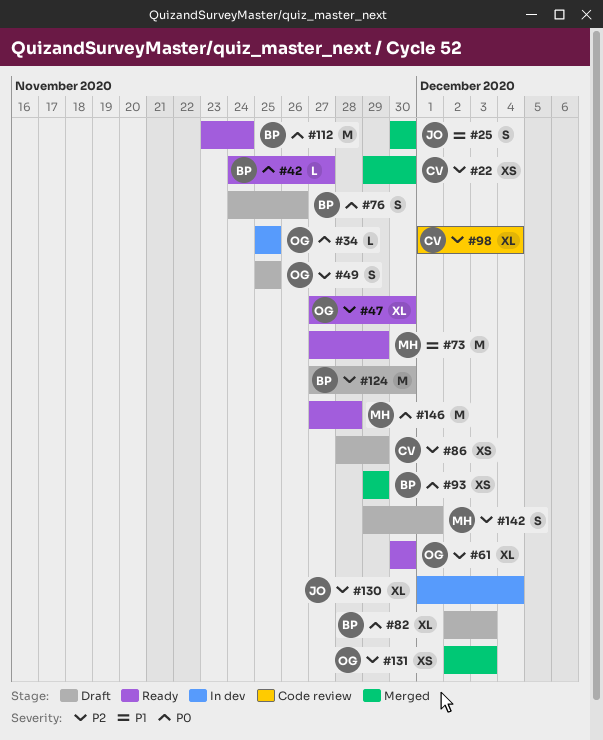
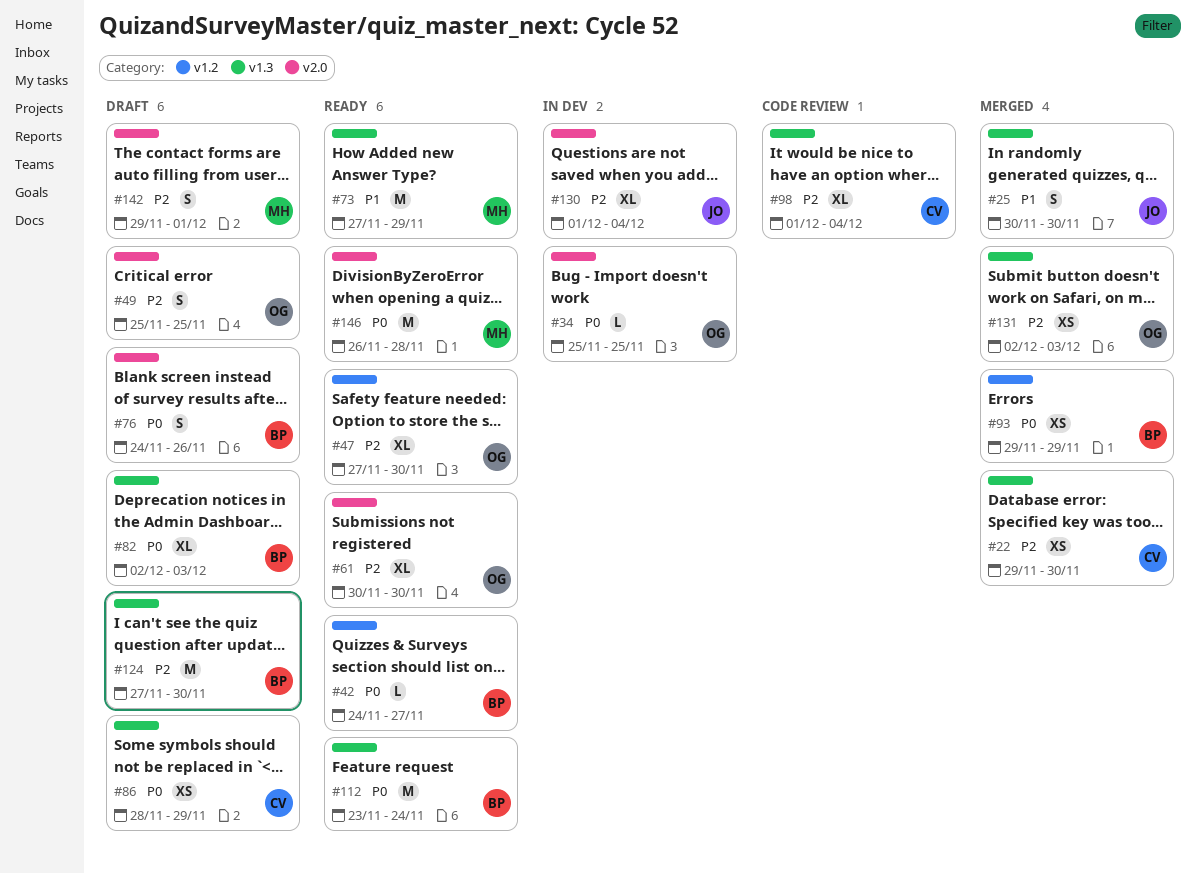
#86, priority: P2 -> P0
#146, start: Nov 27 -> Nov 26

